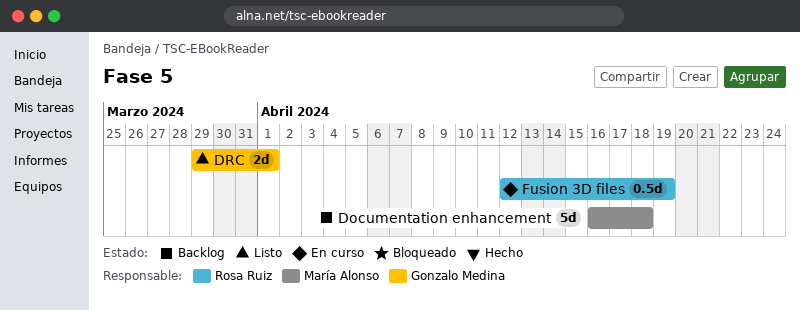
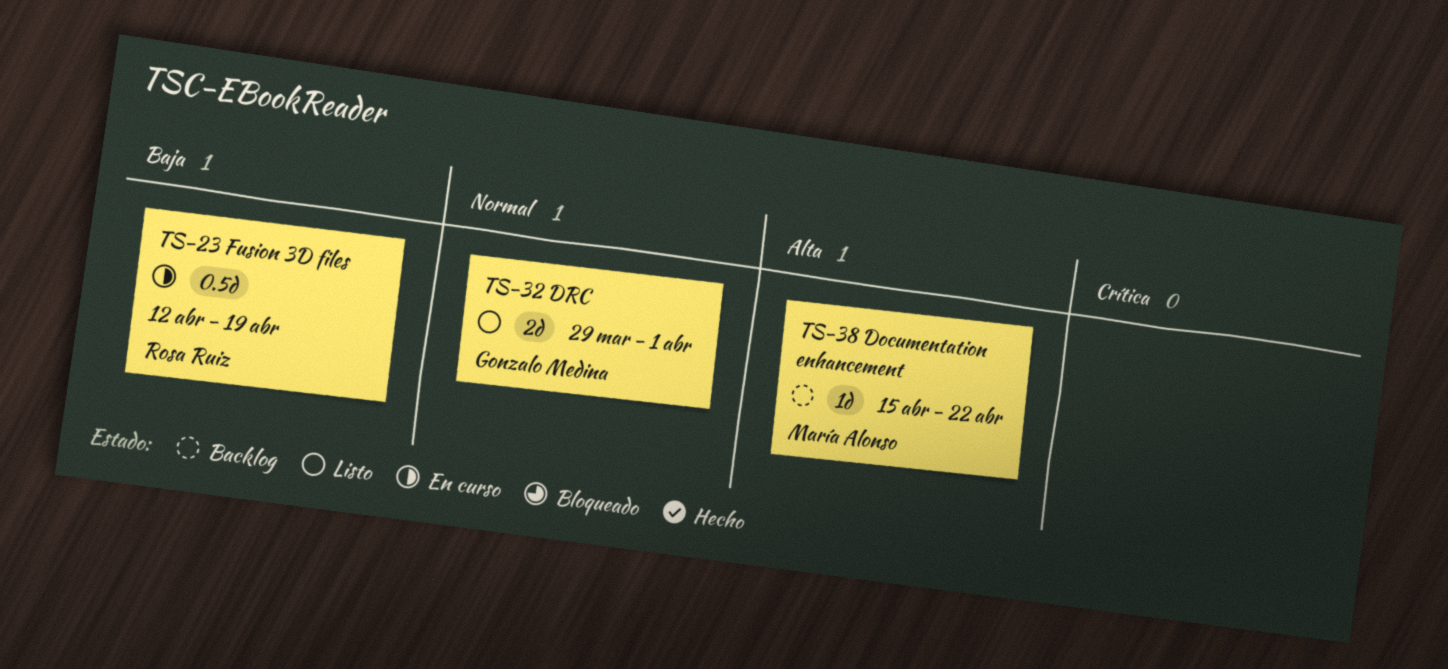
Documentation enhancement, estimate: 5d -> 1d
Documentation enhancement, start: Apr 16 -> Apr 15
Documentation enhancement, due: Apr 18 -> Apr 22

